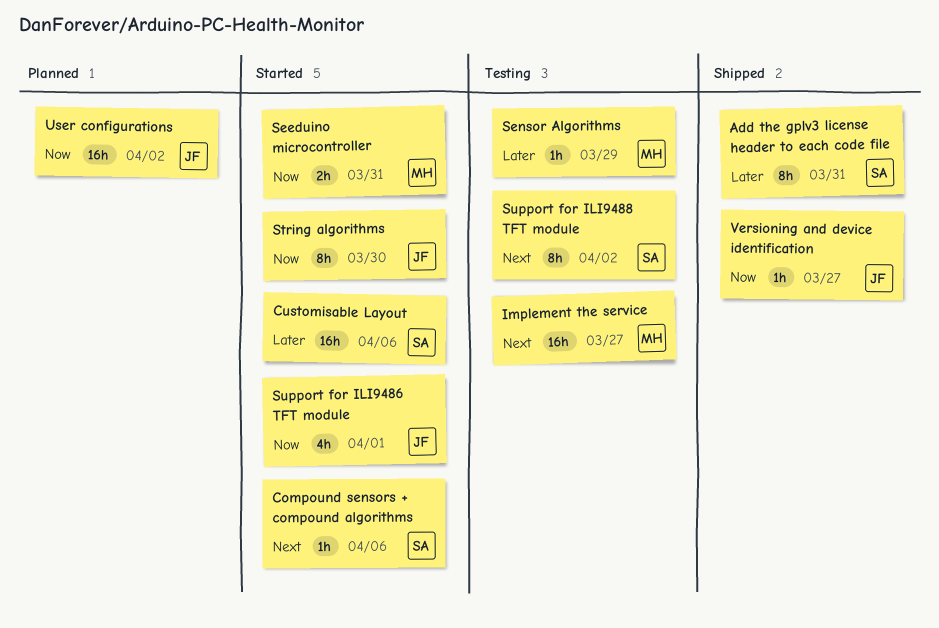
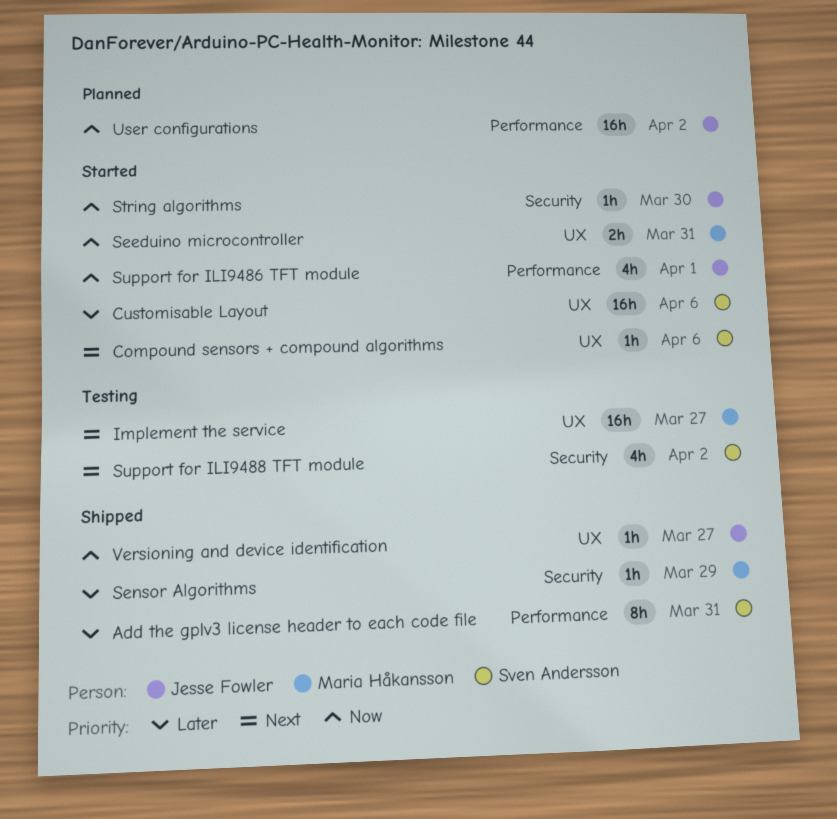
Sensor Algorithms, status: Testing -> Shipped
String algorithms, estimate: 8h -> 1h
Support for ILI9488 TFT module, estimate: 8h -> 4h

